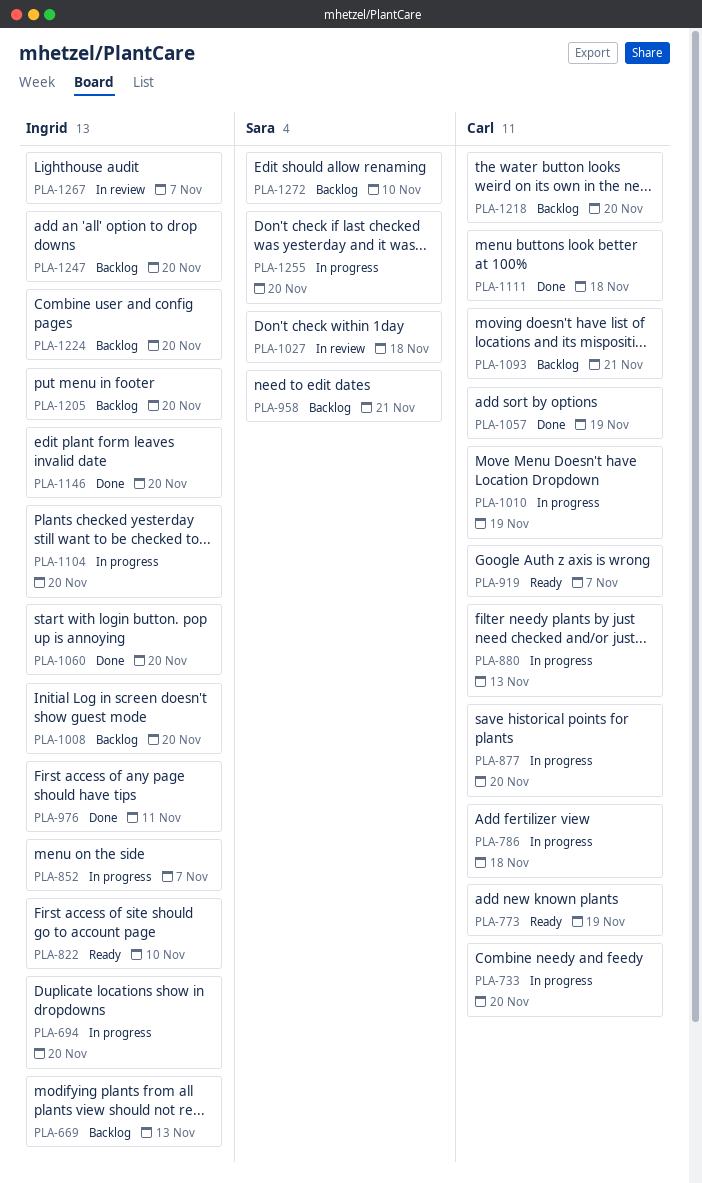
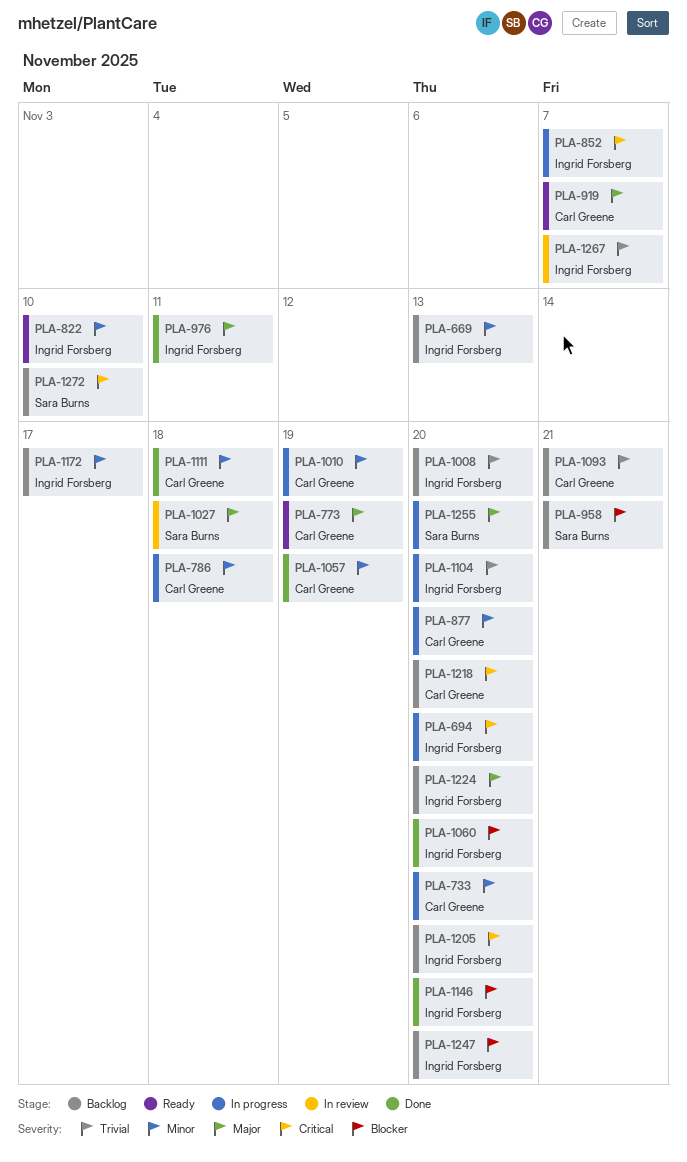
PLA-880: present -> none
PLA-1172: none -> present

